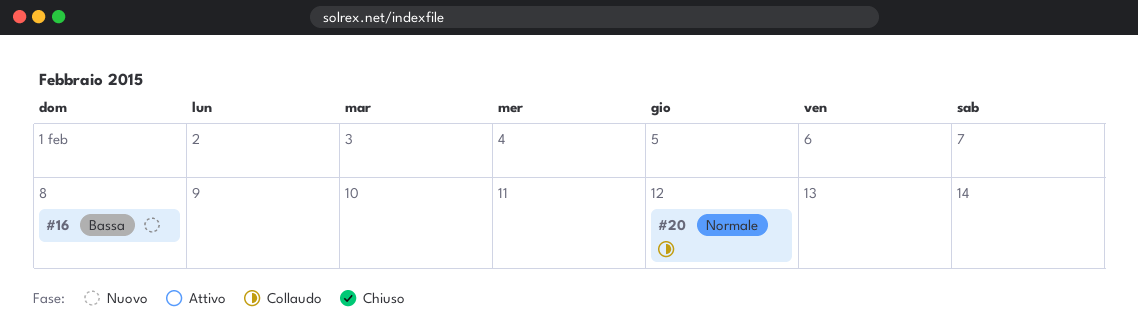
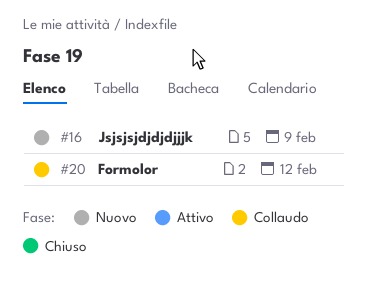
#16, due: Feb 8 -> Feb 9

